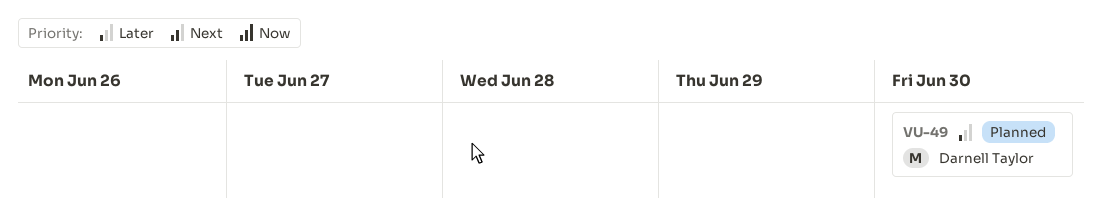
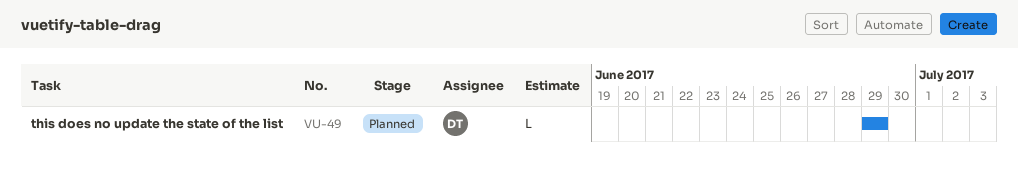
VU-49, estimate: M -> L
VU-49, due: Jun 30 -> Jun 29

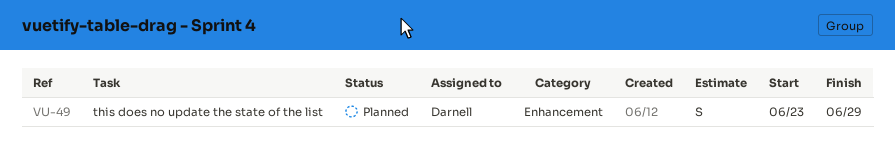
VU-49, estimate: L -> S
VU-49, start: Jun 29 -> Jun 23

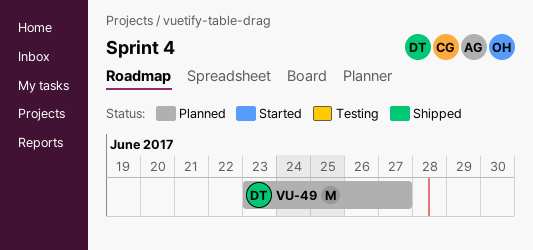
VU-49, estimate: S -> M
VU-49, due: Jun 29 -> Jun 27

